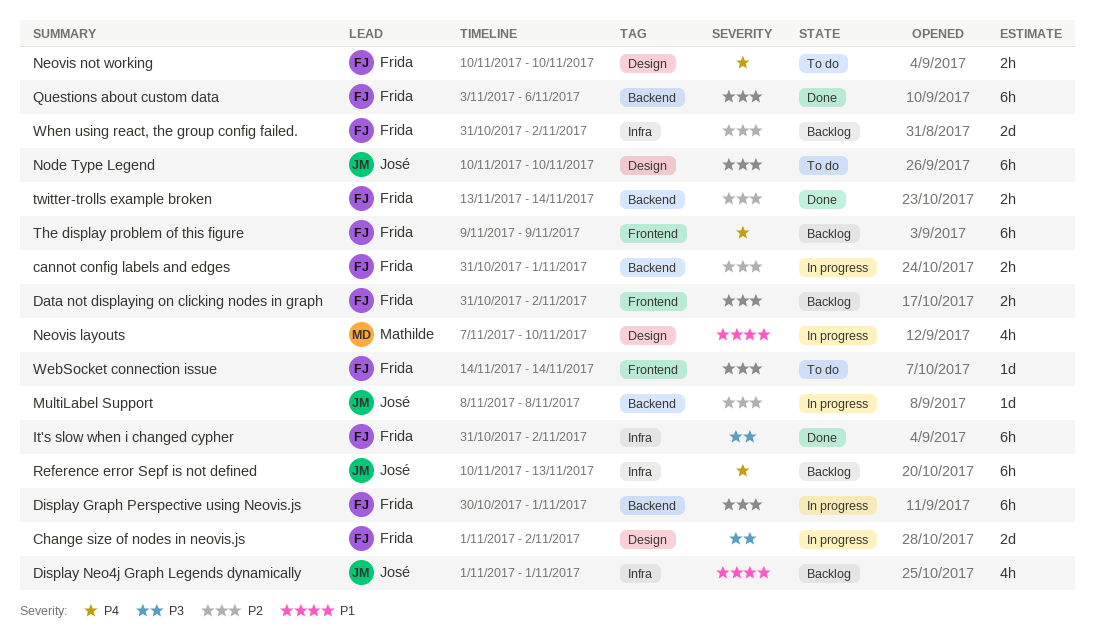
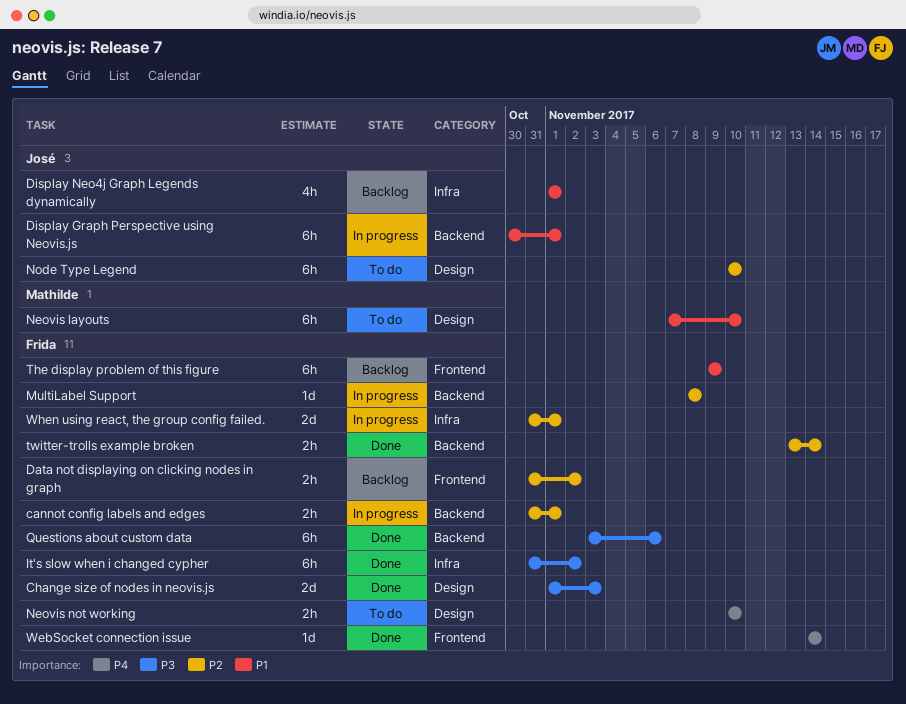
Change size of nodes in neovis.js, status: In progress -> Done
Change size of nodes in neovis.js, due: Nov 2 -> Nov 3
Display Graph Perspective using Neovis.js, owner: Frida -> José
Display Graph Perspective using Neovis.js, priority: P2 -> P1
MultiLabel Support, owner: José -> Frida
Neovis layouts, status: In progress -> To do
Neovis layouts, estimate: 4h -> 6h
Questions about custom data, priority: P2 -> P3
Reference error Sepf is not defined: present -> none
The display problem of this figure, priority: P4 -> P1
WebSocket connection issue, status: To do -> Done
WebSocket connection issue, priority: P2 -> P4
When using react, the group config failed., status: Backlog -> In progress
When using react, the group config failed., due: Nov 2 -> Nov 1

